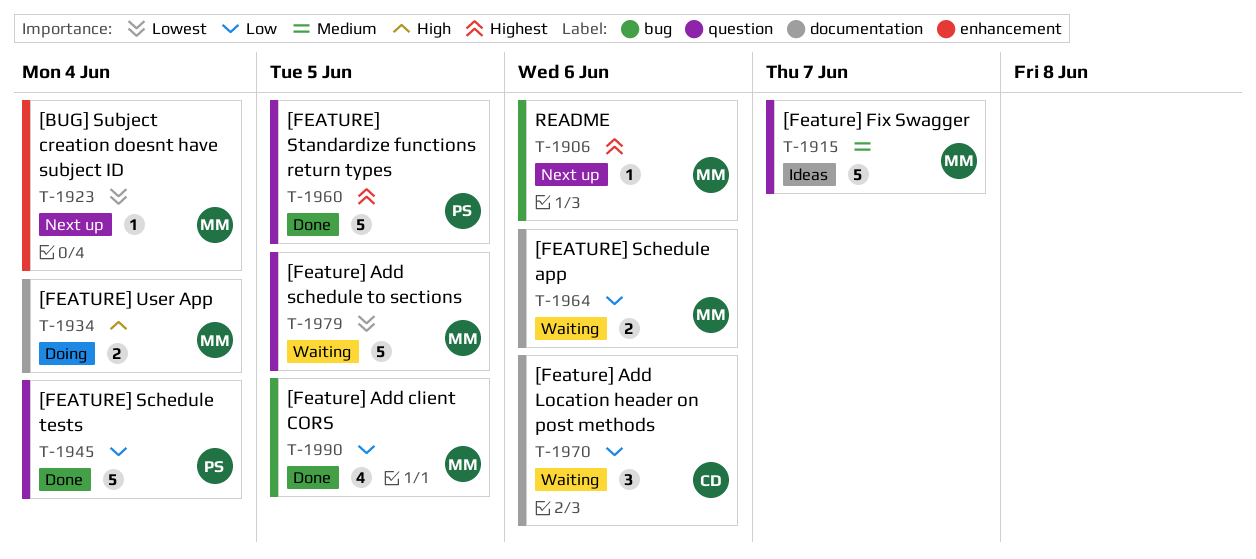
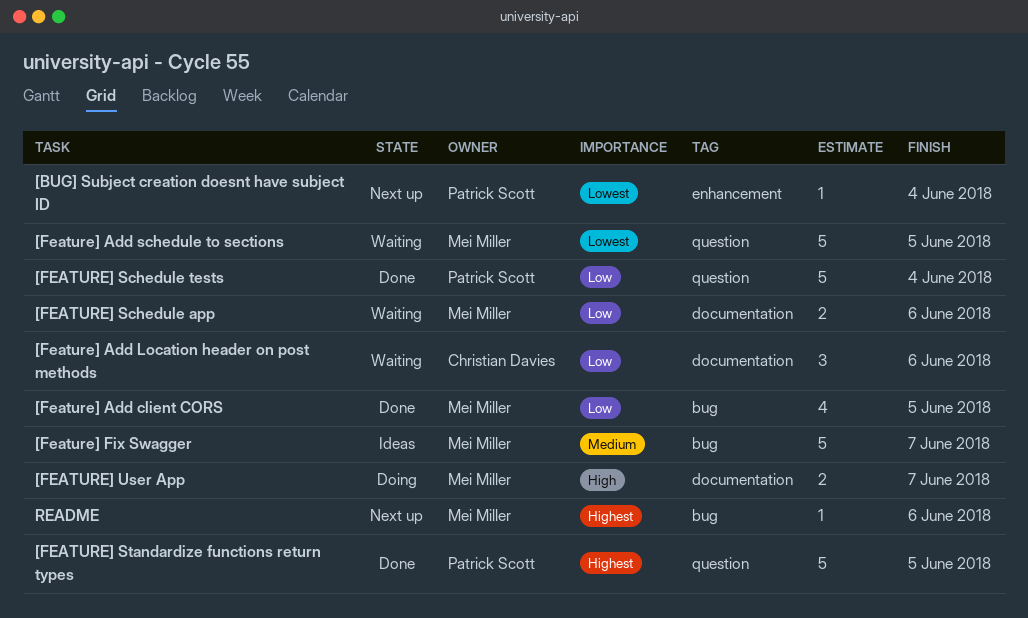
[BUG] Subject creation doesnt have subject ID, owner: Mei Miller -> Patrick Scott
[Feature] Fix Swagger, label: question -> bug
[FEATURE] User App, due: Jun 4 -> Jun 7

